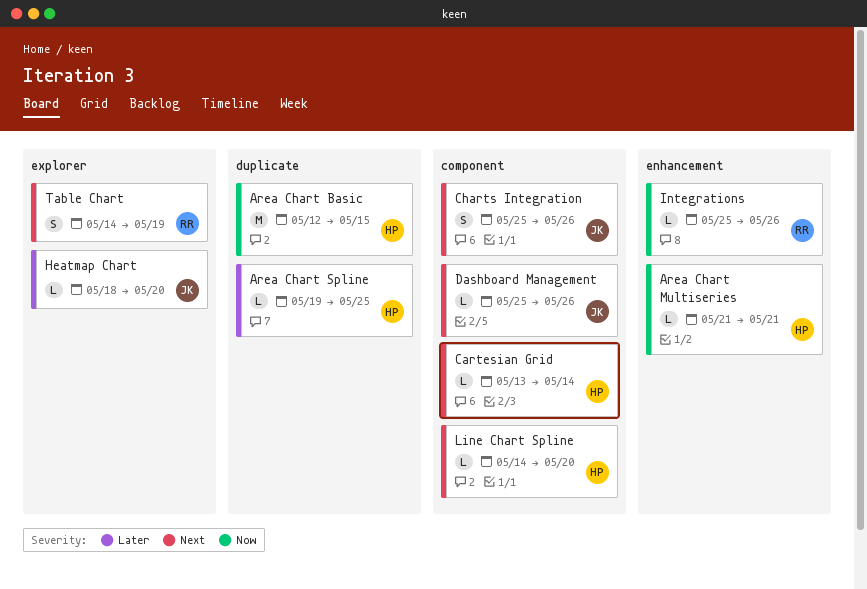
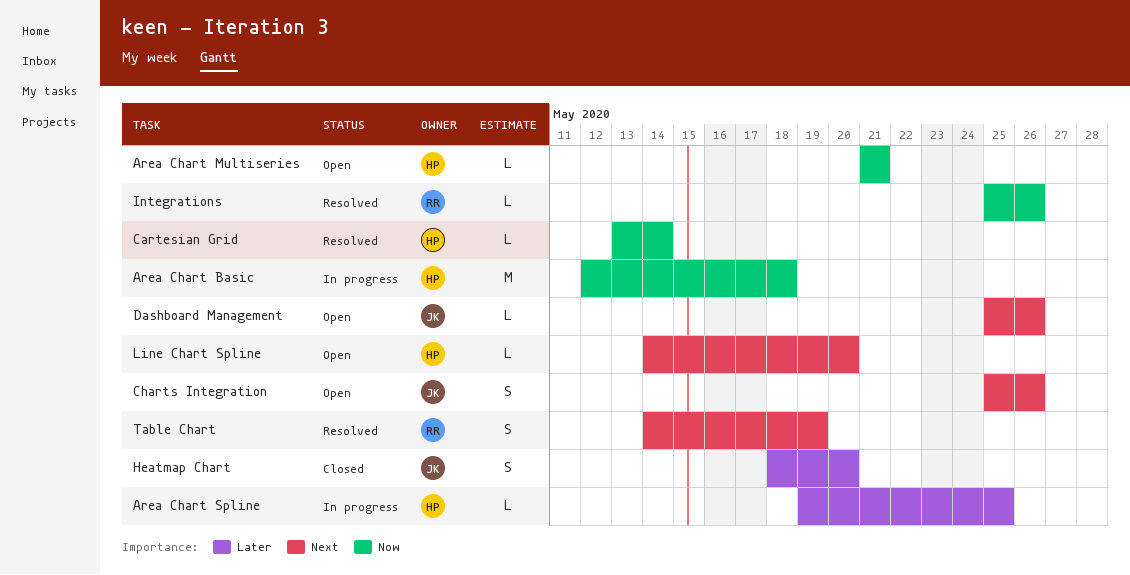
Area Chart Basic, due: May 15 -> May 18
Cartesian Grid, priority: Next -> Now
Heatmap Chart, estimate: L -> S

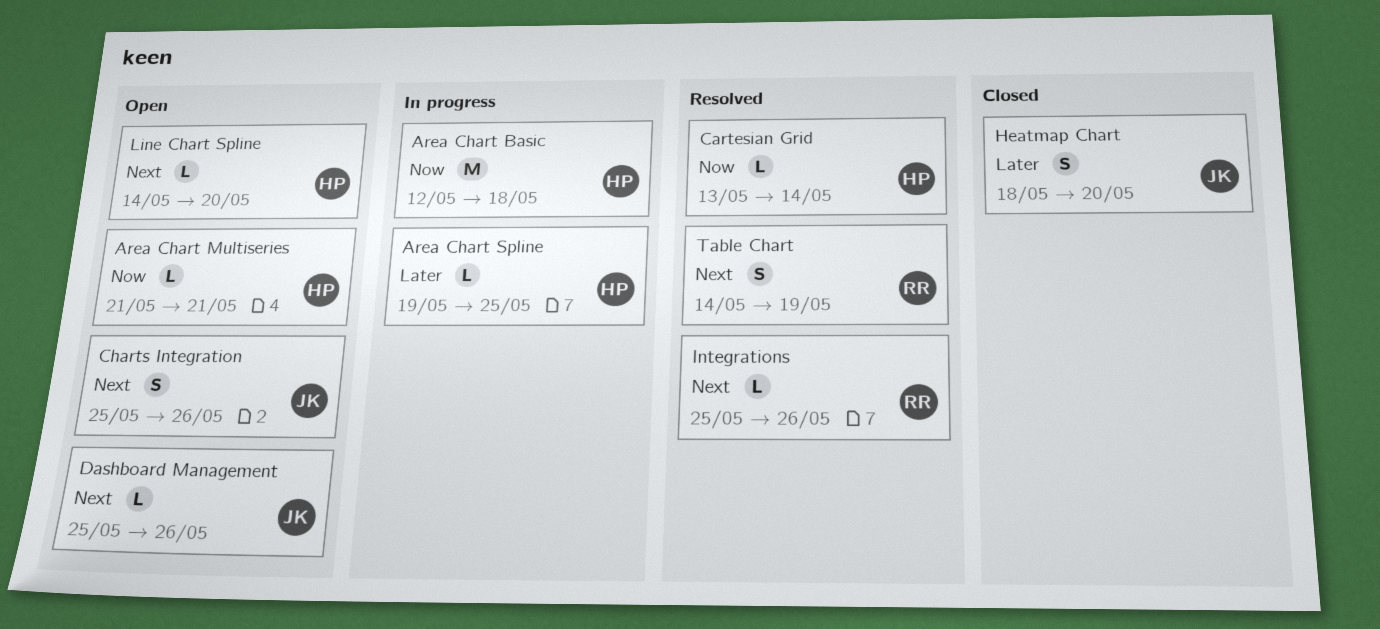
Integrations, priority: Now -> Next

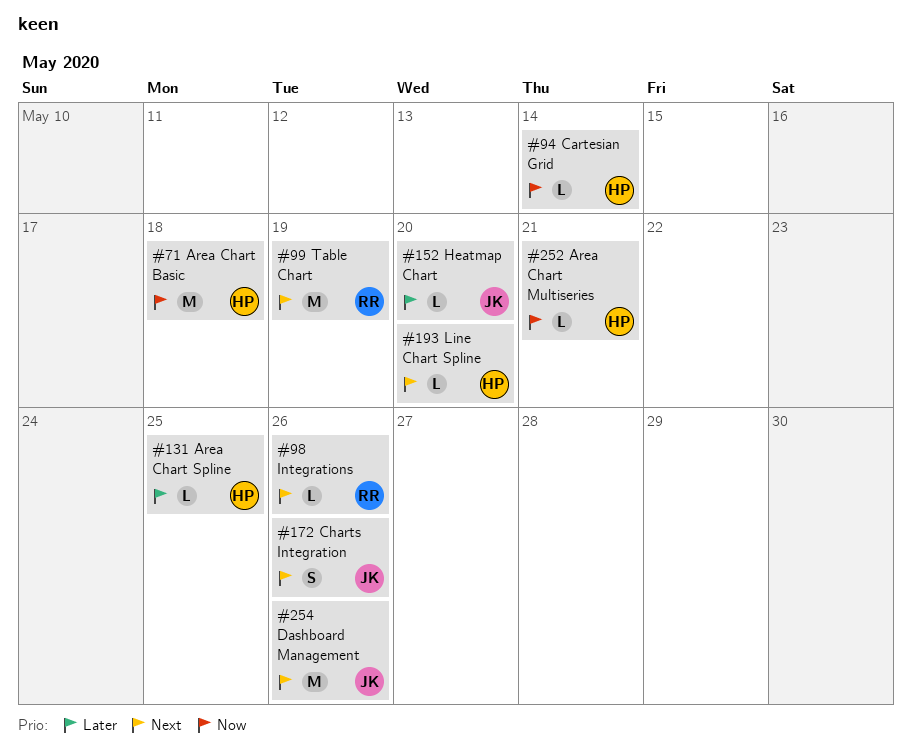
Dashboard Management, estimate: L -> M
Heatmap Chart, estimate: S -> L
Table Chart, estimate: S -> M

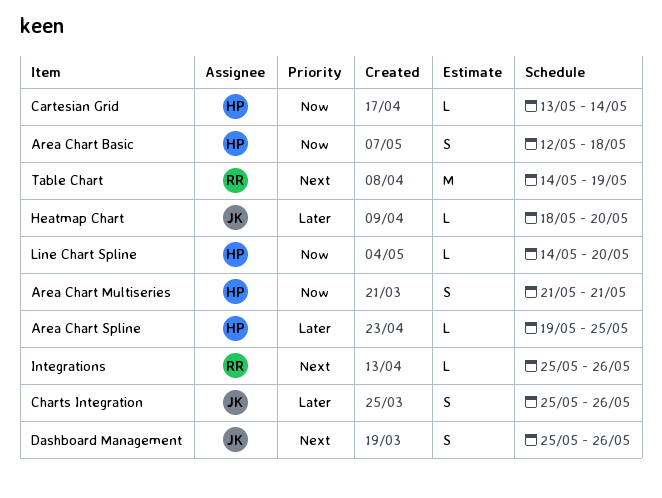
Area Chart Basic, estimate: M -> S
Area Chart Multiseries, estimate: L -> S
Charts Integration, priority: Next -> Later
Dashboard Management, estimate: M -> S
Line Chart Spline, priority: Next -> Now

